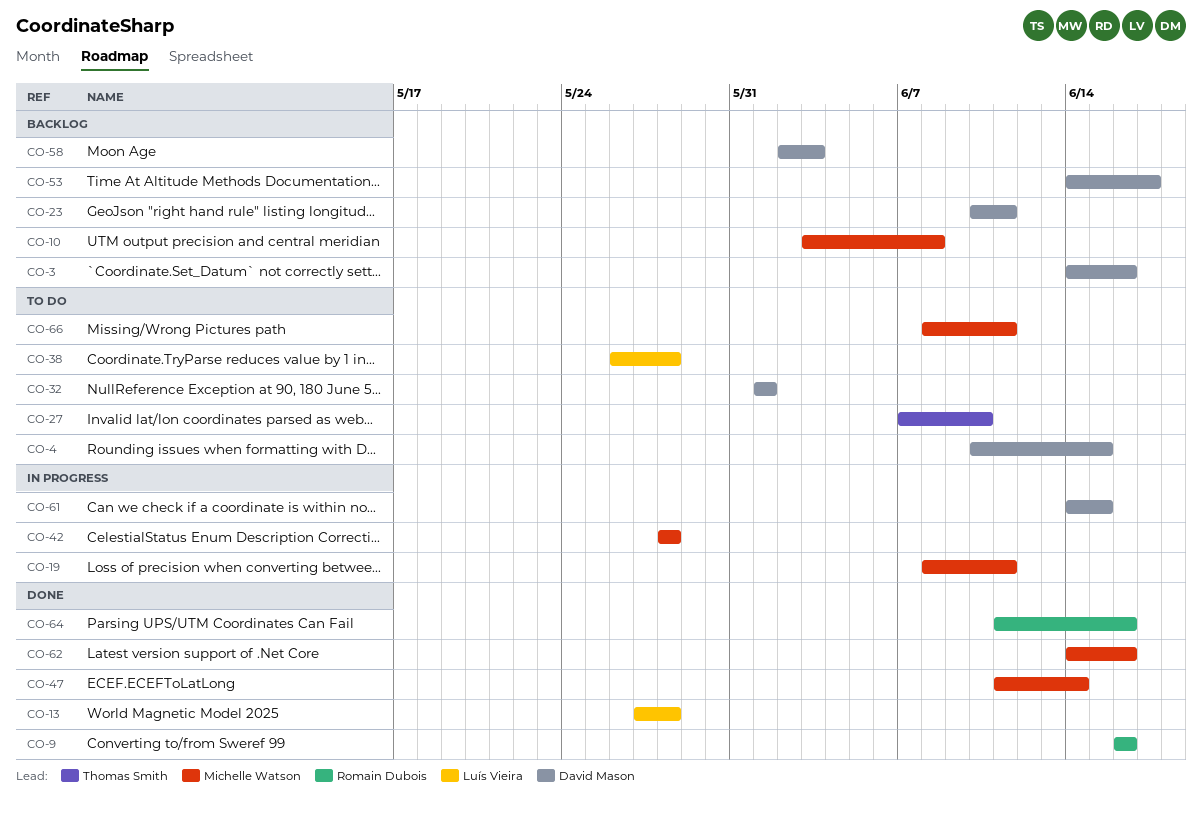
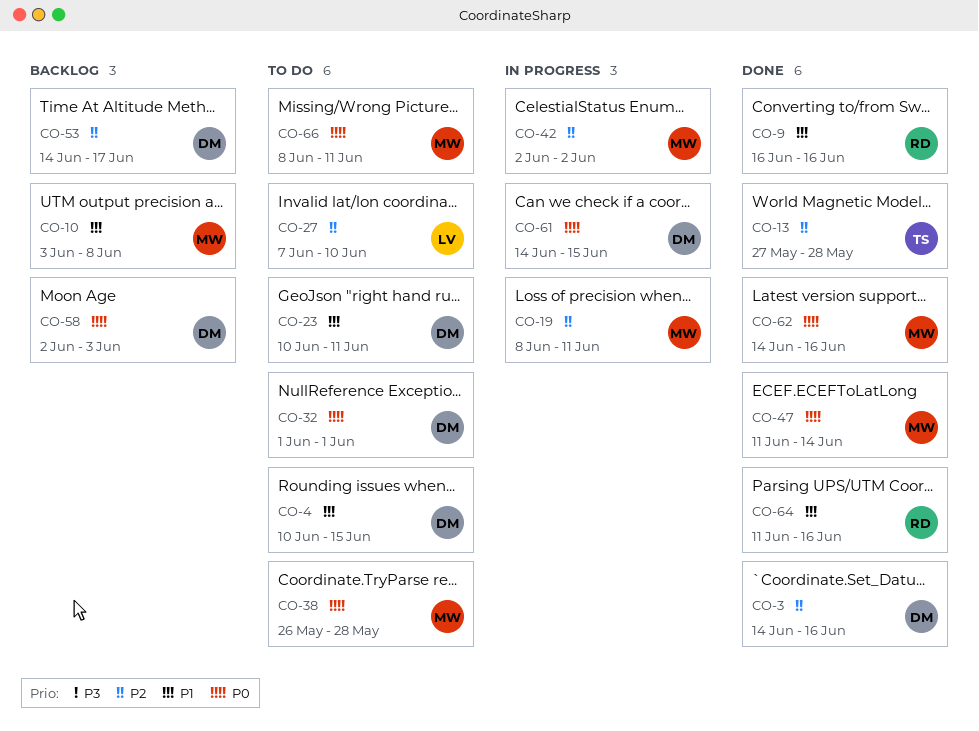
CO-3, status: Backlog -> Done
CO-13, owner: Luís Vieira -> Thomas Smith
CO-23, status: Backlog -> To do
CO-27, owner: Thomas Smith -> Luís Vieira
CO-38, owner: Luís Vieira -> Michelle Watson
CO-42, start: May 28 -> Jun 2
CO-42, due: May 28 -> Jun 2

